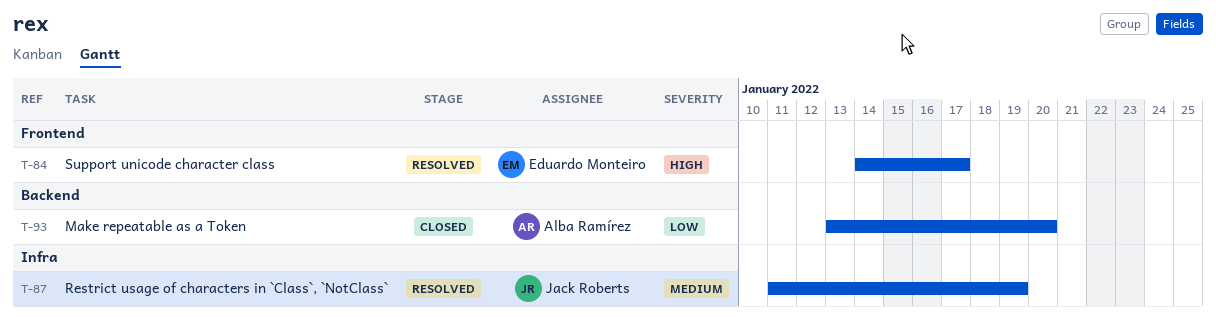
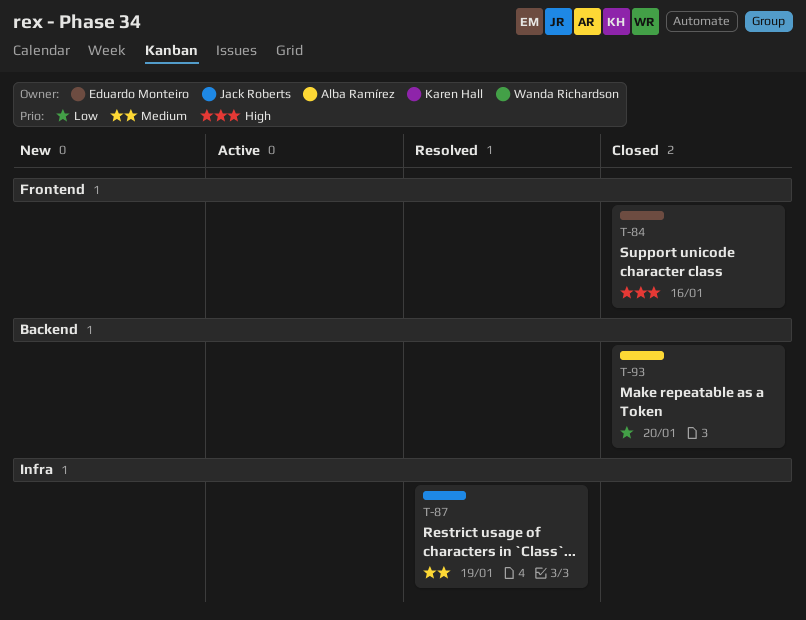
T-84, status: Resolved -> Closed
T-84, due: Jan 17 -> Jan 16

